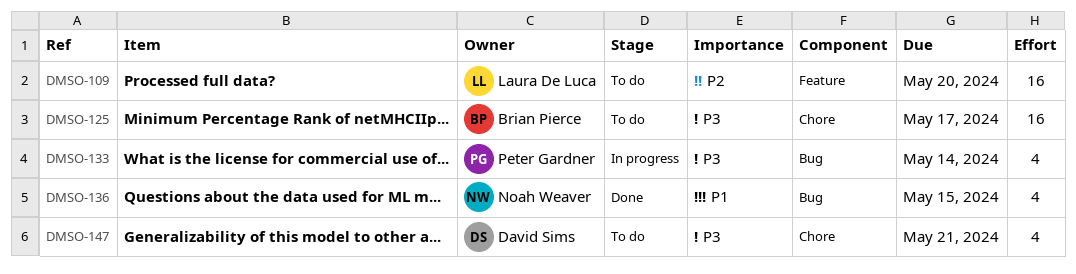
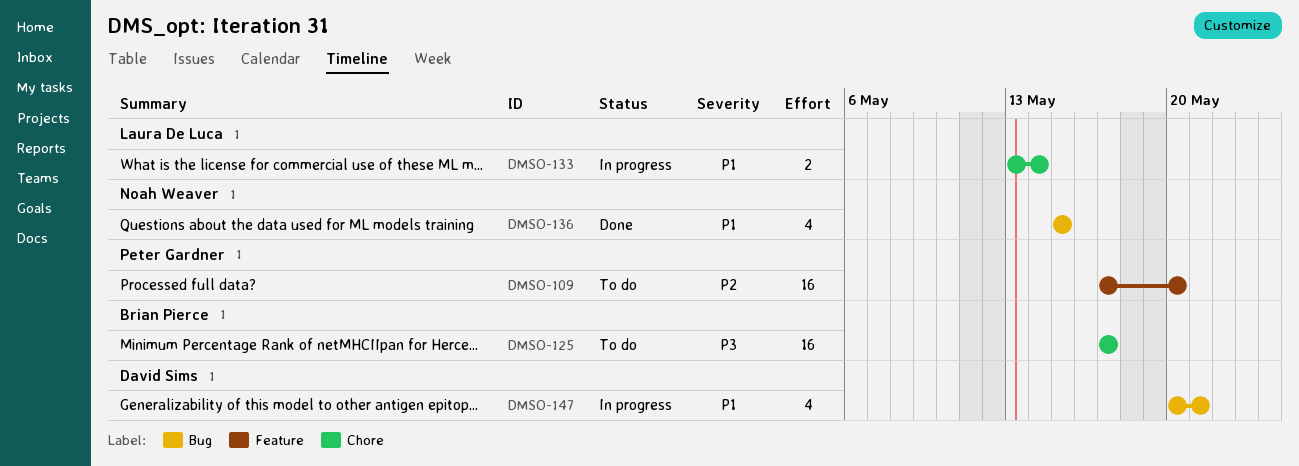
DMSO-109, owner: Laura De Luca -> Peter Gardner
DMSO-133, owner: Peter Gardner -> Laura De Luca
DMSO-133, priority: P3 -> P1
DMSO-133, label: Bug -> Chore
DMSO-133, estimate: 4 -> 2
DMSO-147, status: To do -> In progress
DMSO-147, priority: P3 -> P1
DMSO-147, label: Chore -> Bug

